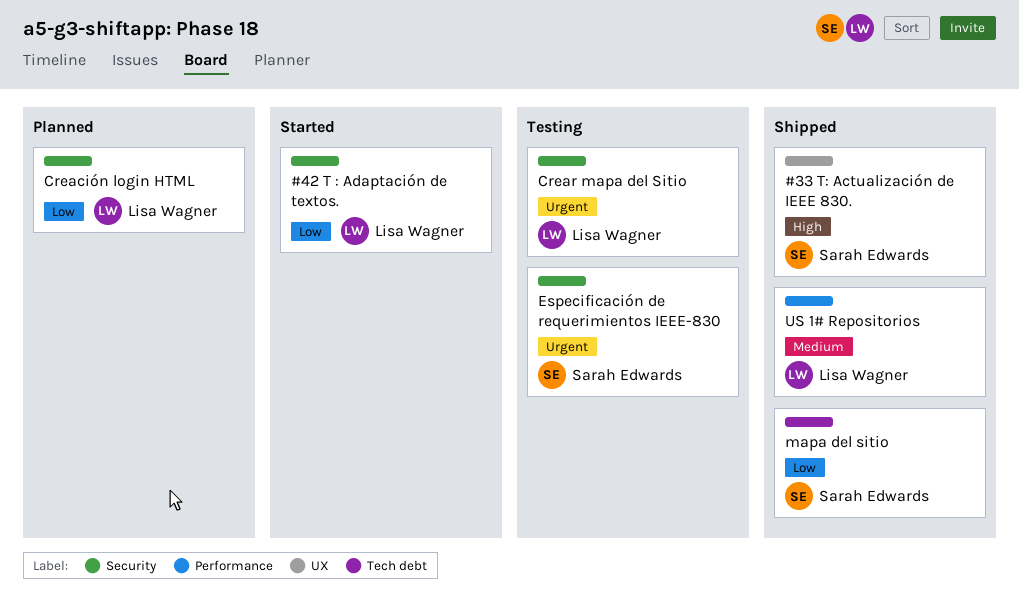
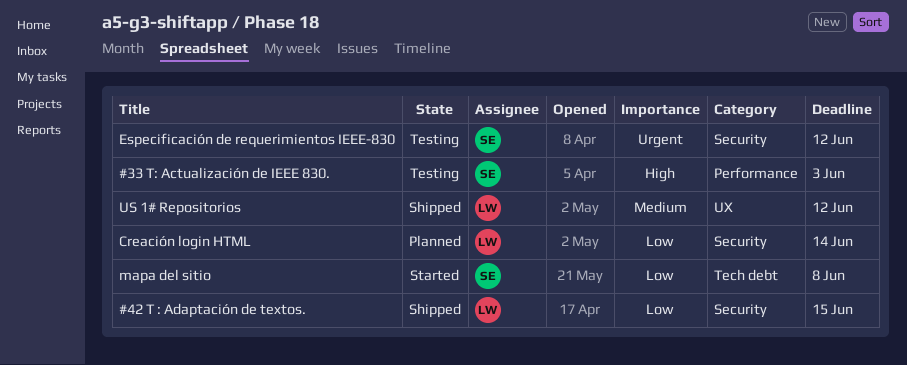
#33 T: Actualización de IEEE 830., status: Shipped -> Testing
#33 T: Actualización de IEEE 830., label: UX -> Performance
#42 T : Adaptación de textos., status: Started -> Shipped
Crear mapa del Sitio: present -> none
mapa del sitio, status: Shipped -> Started
US 1# Repositorios, label: Performance -> UX

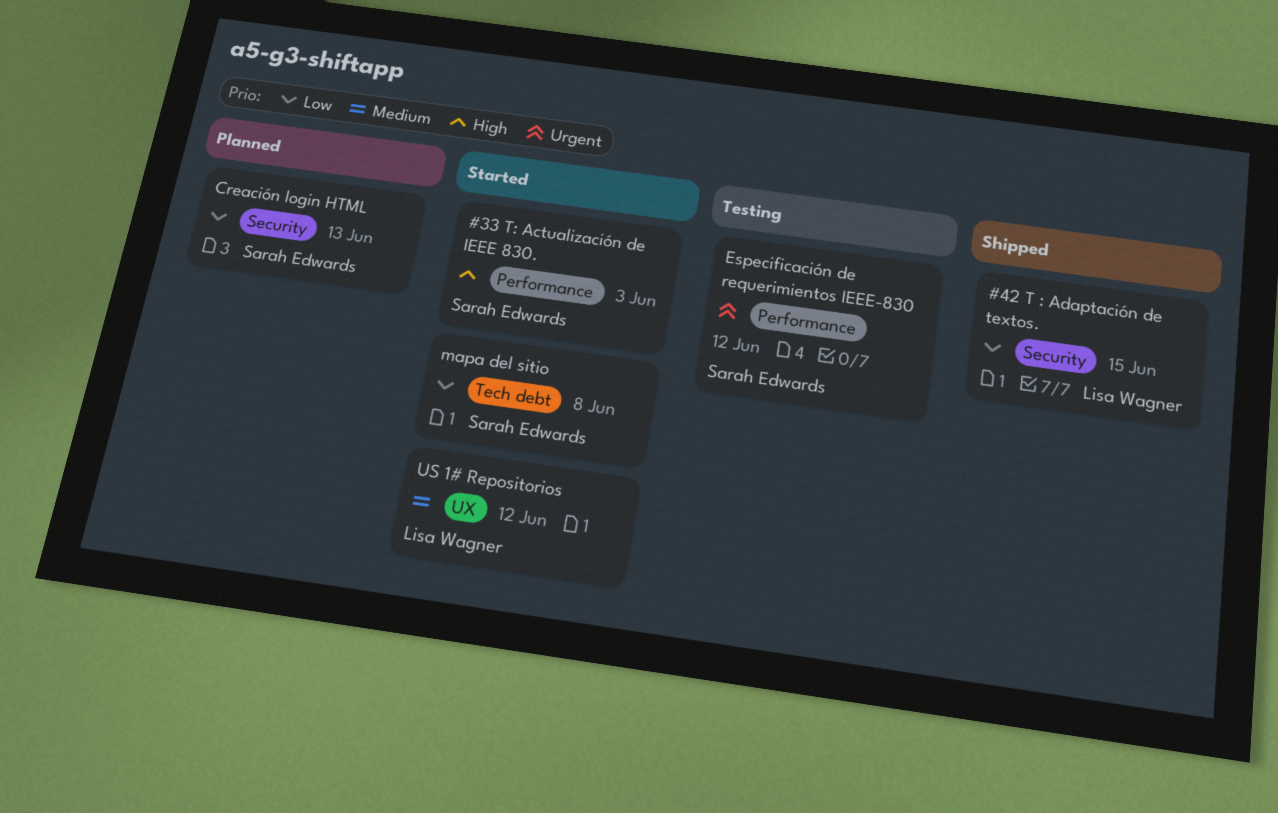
#33 T: Actualización de IEEE 830., status: Testing -> Started
Creación login HTML, owner: Lisa Wagner -> Sarah Edwards
Creación login HTML, due: Jun 14 -> Jun 13
Especificación de requerimientos IEEE-830, label: Security -> Performance
US 1# Repositorios, status: Shipped -> Started

